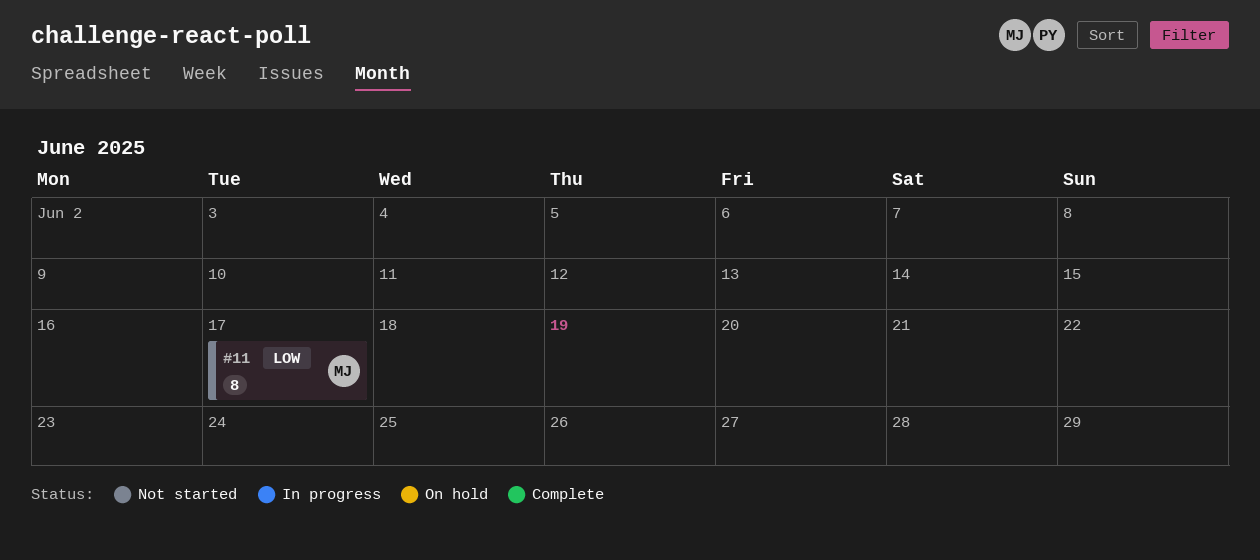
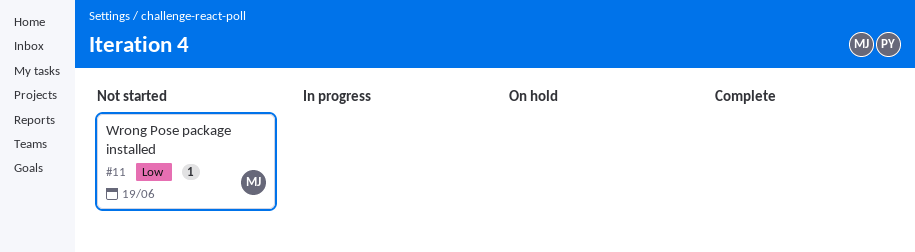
#11, estimate: 8 -> 1
#11, due: Jun 17 -> Jun 19

